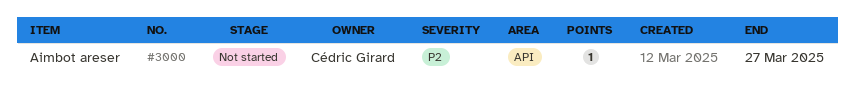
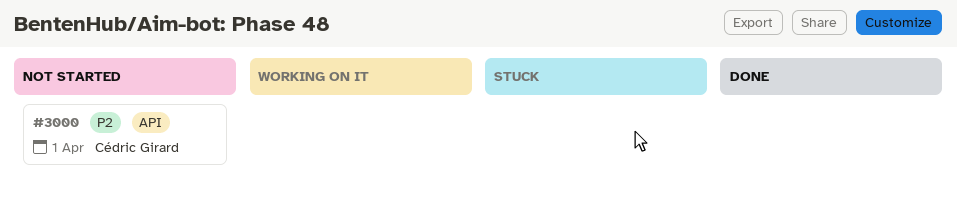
#3000, due: Mar 27 -> Apr 1

